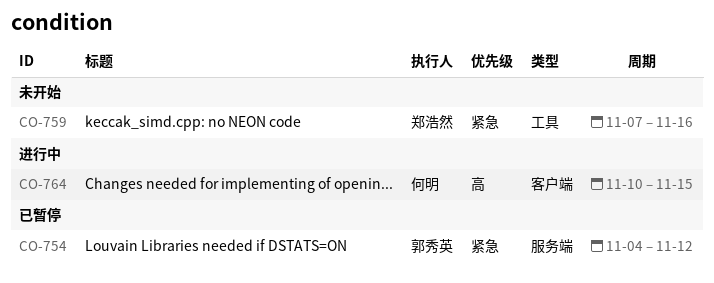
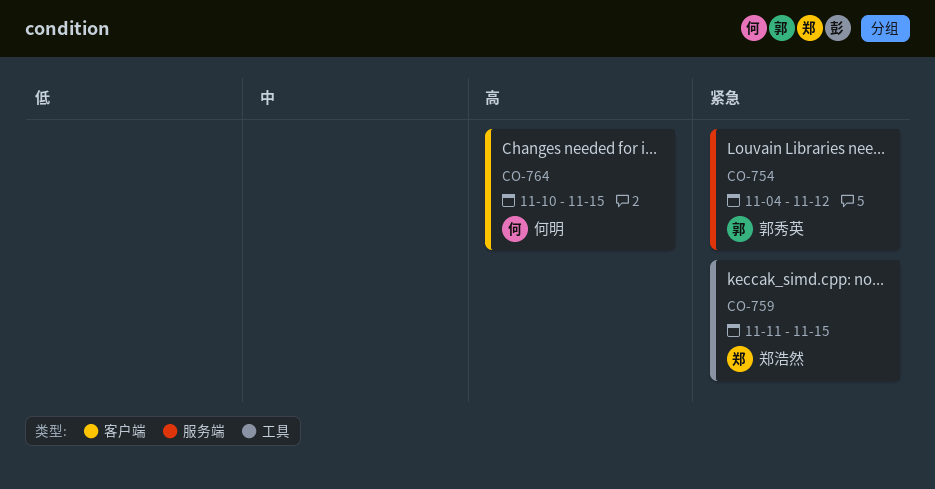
CO-759, start: Nov 7 -> Nov 11
CO-759, due: Nov 16 -> Nov 15

